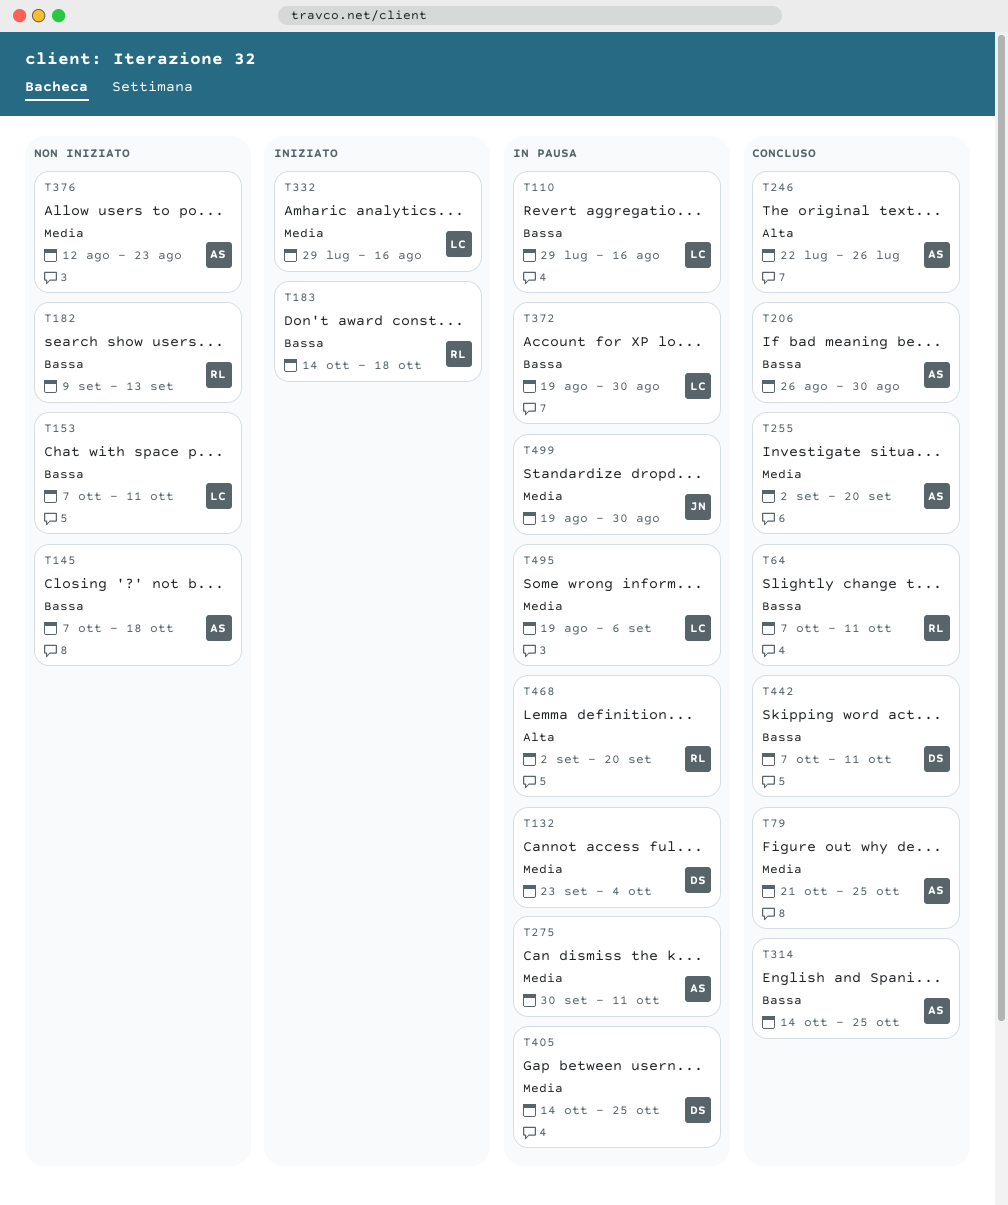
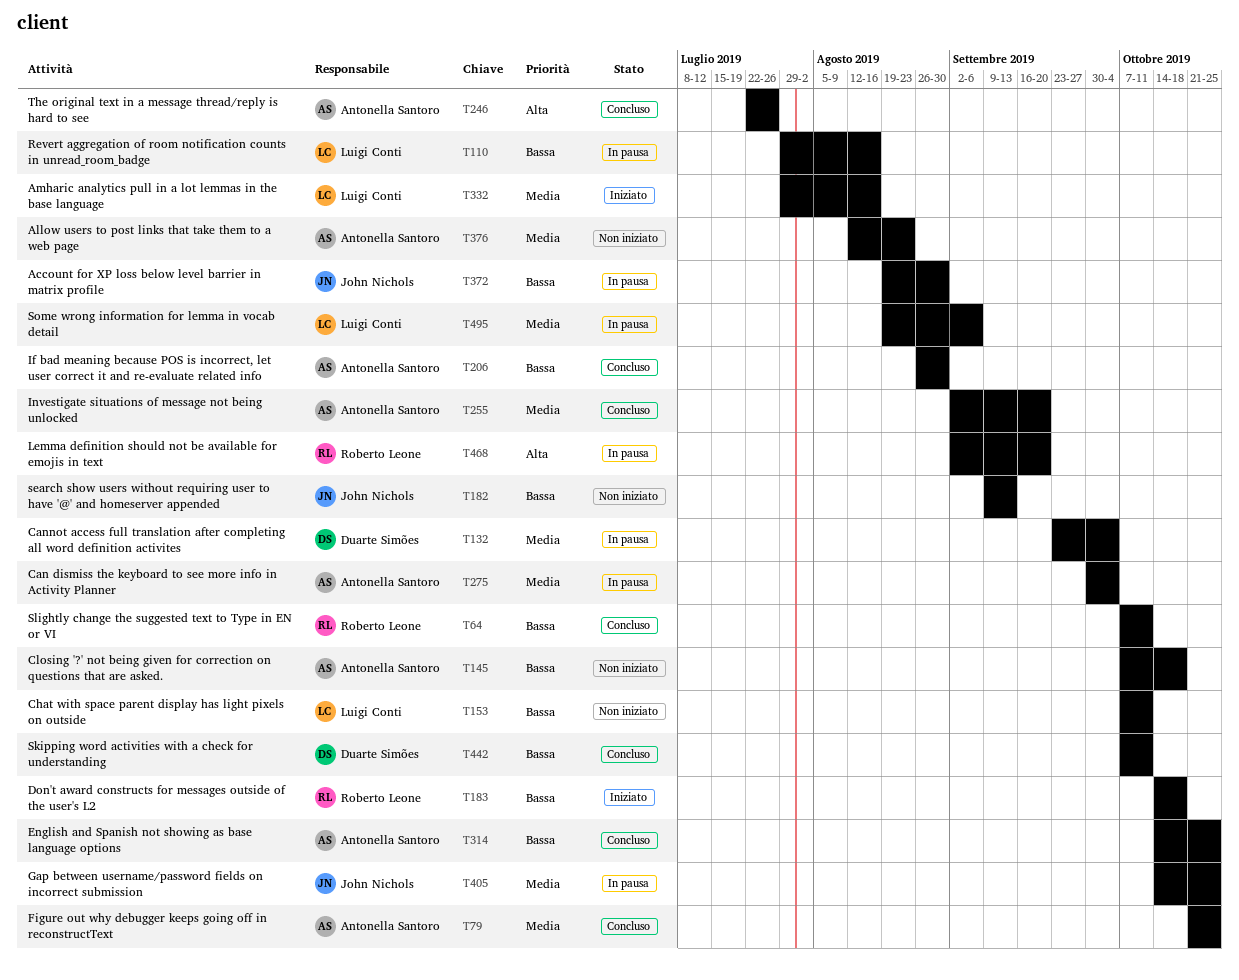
T182, owner: Roberto Leone -> John Nichols
T275, due: Oct 11 -> Oct 4
T372, owner: Luigi Conti -> John Nichols
T405, owner: Duarte Simões -> John Nichols
T499: present -> none

